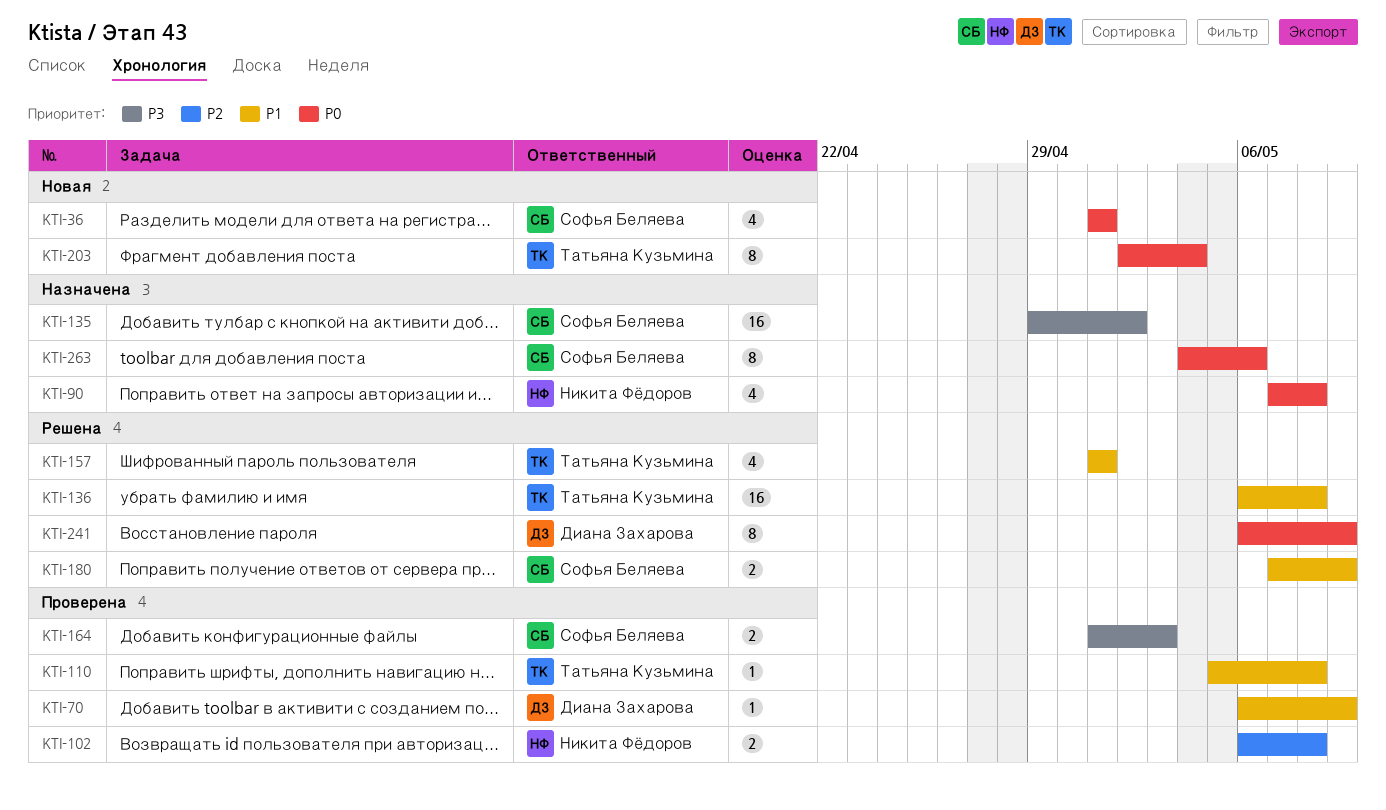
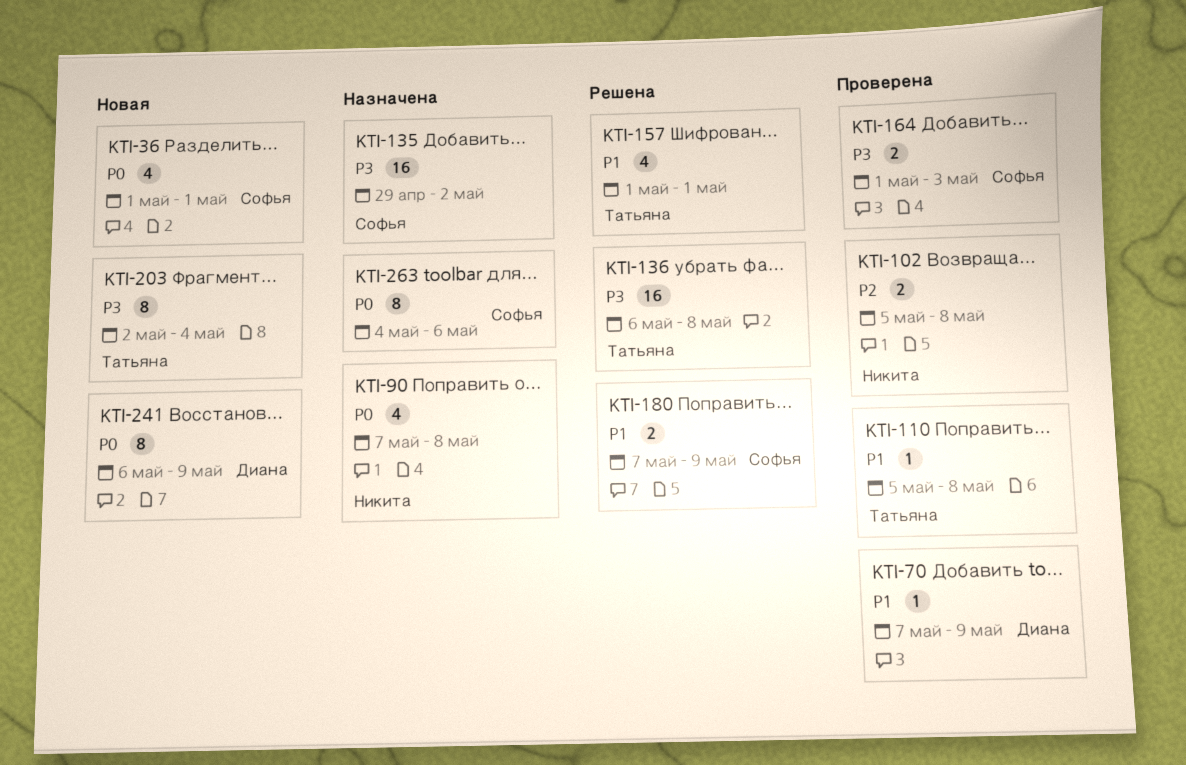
KTI-70, start: May 6 -> May 7
KTI-102, start: May 6 -> May 5
KTI-136, priority: P1 -> P3
KTI-203, priority: P0 -> P3
KTI-241, status: Решена -> Новая

